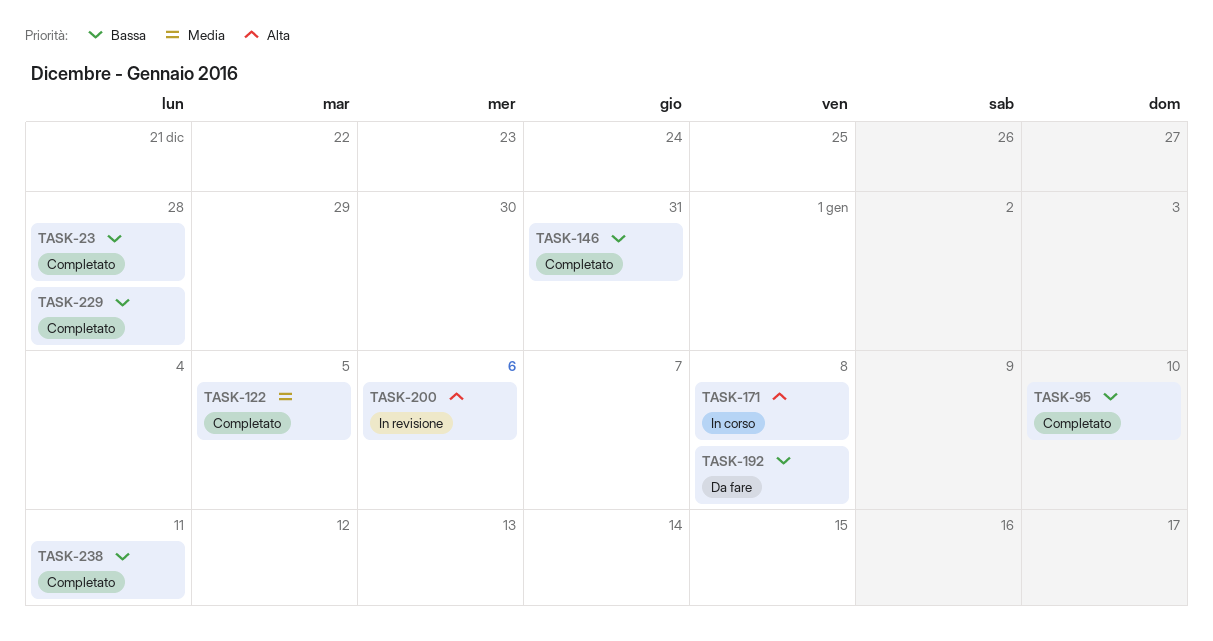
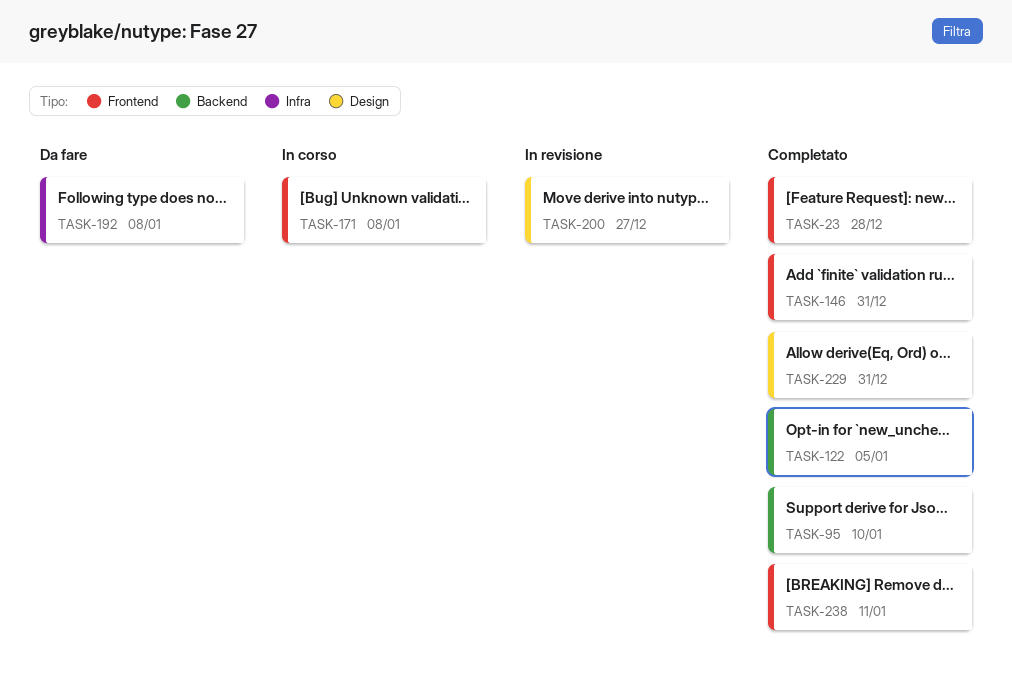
TASK-200, due: Jan 6 -> Dec 27
TASK-229, due: Dec 28 -> Dec 31

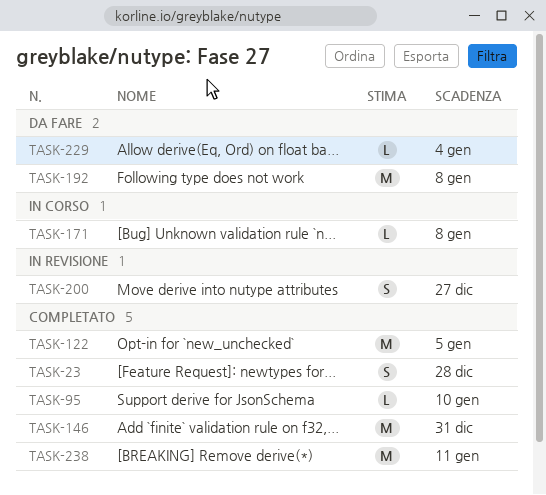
TASK-229, status: Completato -> Da fare
TASK-229, due: Dec 31 -> Jan 4

